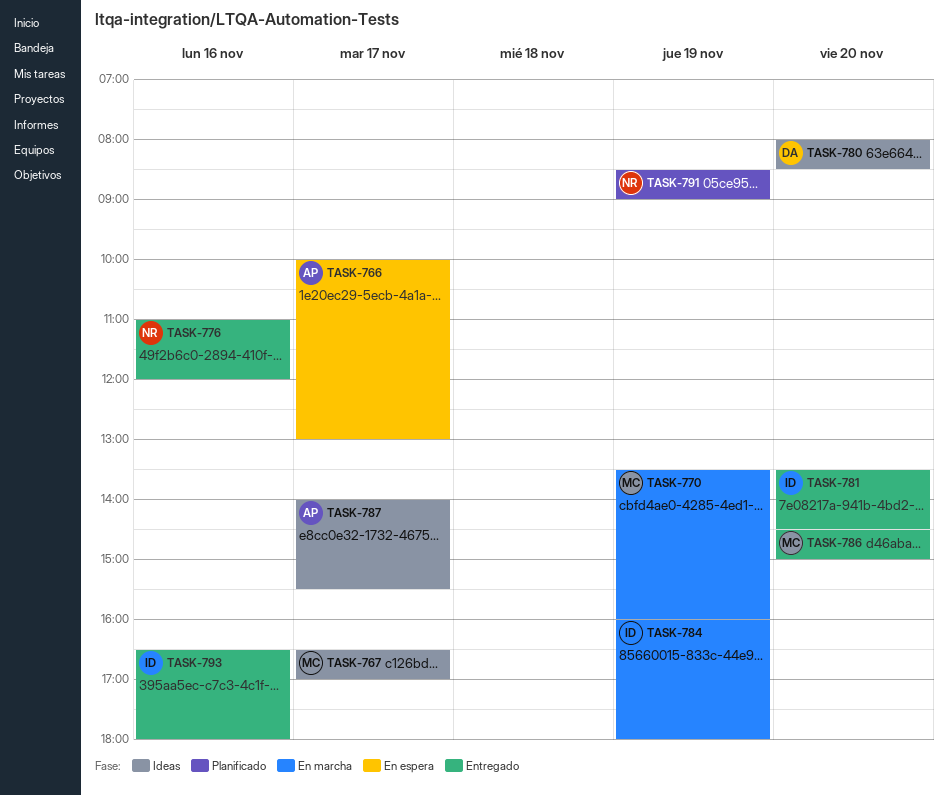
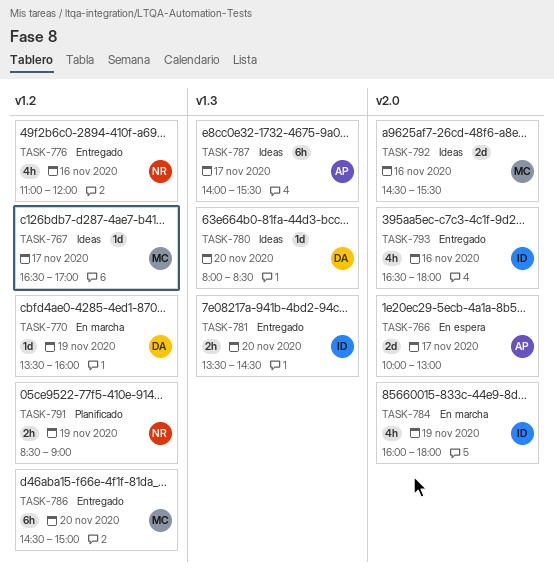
TASK-770, owner: MC -> DA
TASK-792: none -> present

